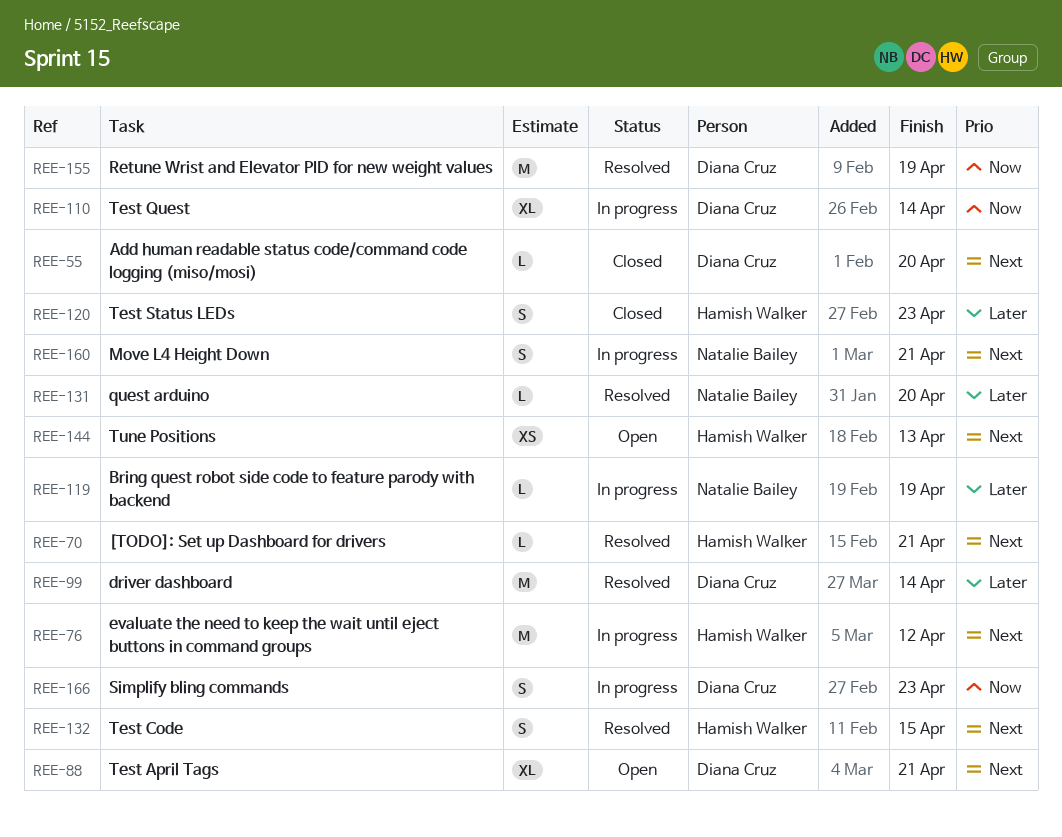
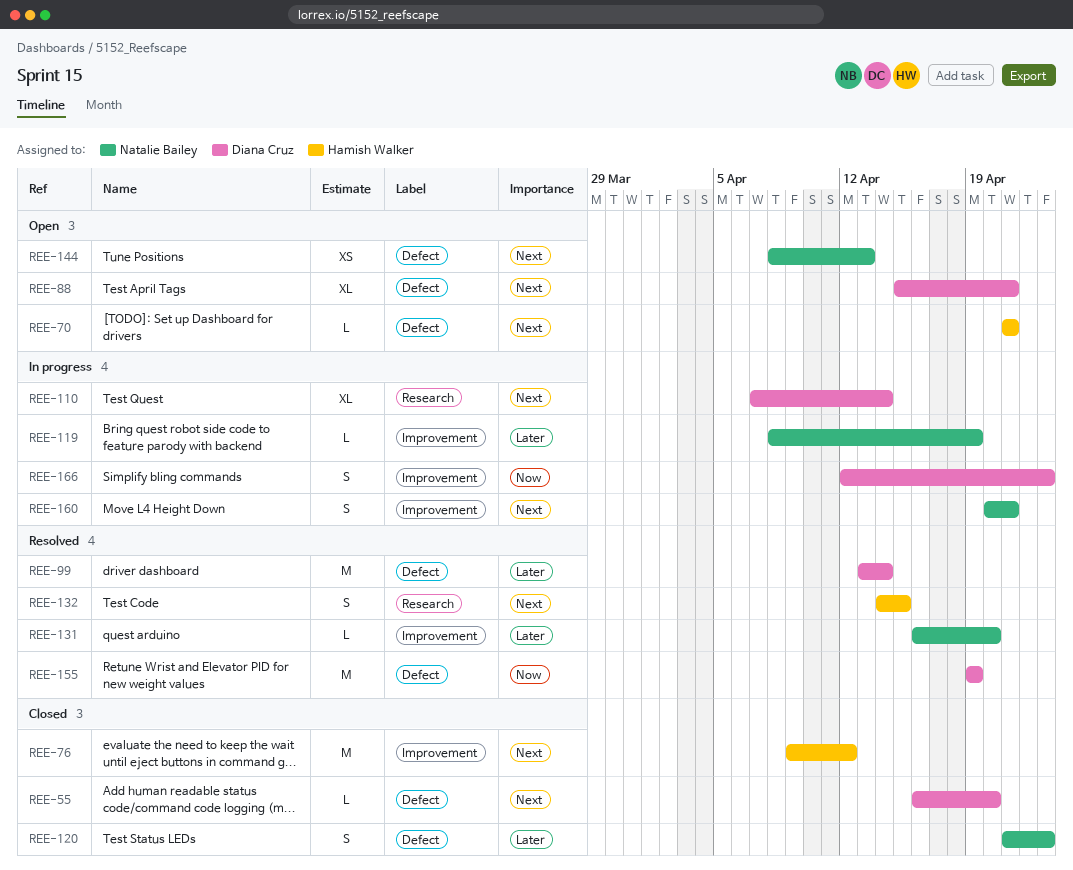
REE-70, status: Resolved -> Open
REE-76, status: In progress -> Closed
REE-110, priority: Now -> Next
REE-120, owner: Hamish Walker -> Natalie Bailey
REE-144, owner: Hamish Walker -> Natalie Bailey

